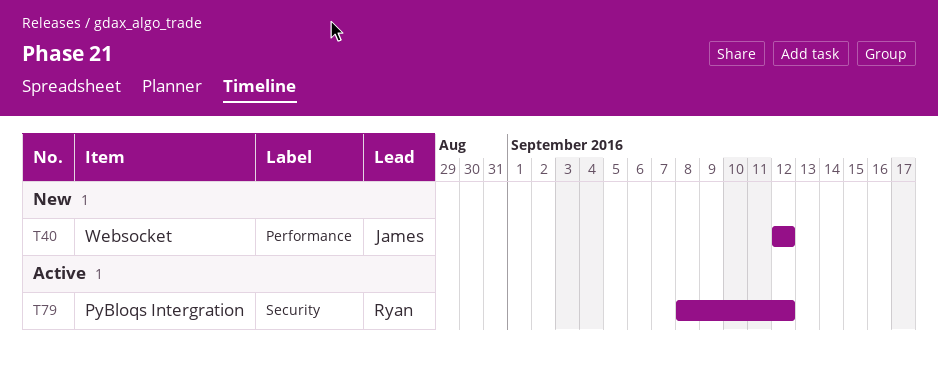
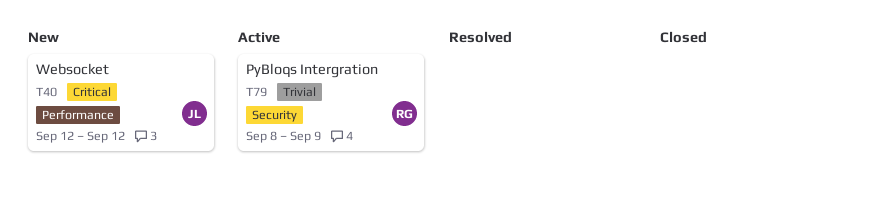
T79, due: Sep 12 -> Sep 9

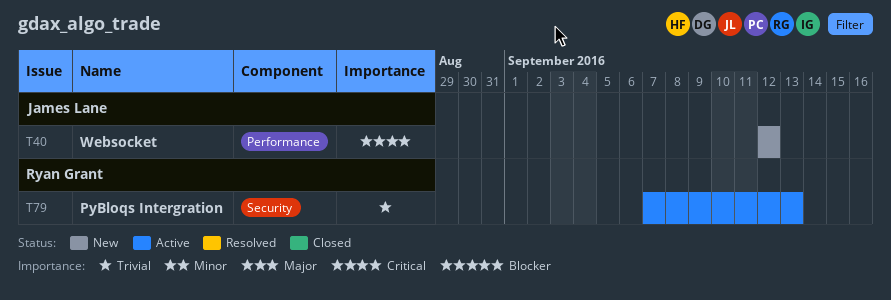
T79, start: Sep 8 -> Sep 7
T79, due: Sep 9 -> Sep 13

